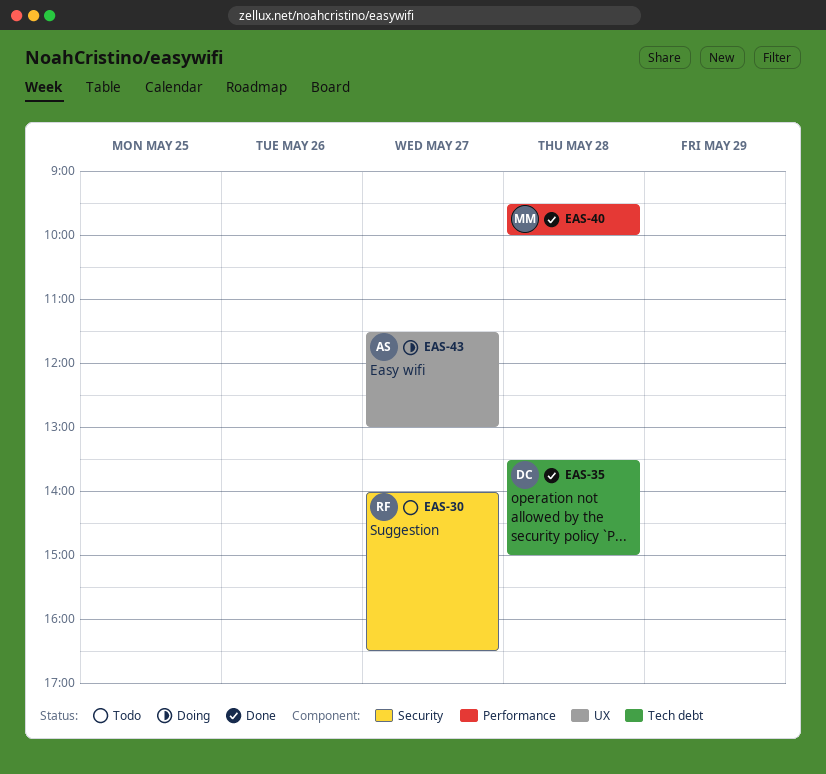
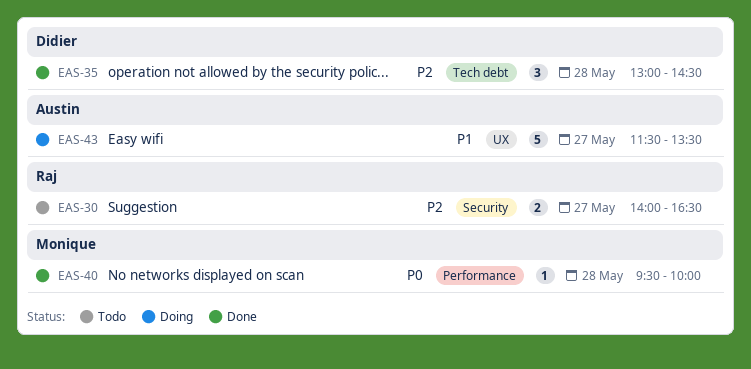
EAS-35, begins: 13:30 -> 13:00
EAS-35, ends: 15:00 -> 14:30
EAS-43, ends: 13:00 -> 13:30

